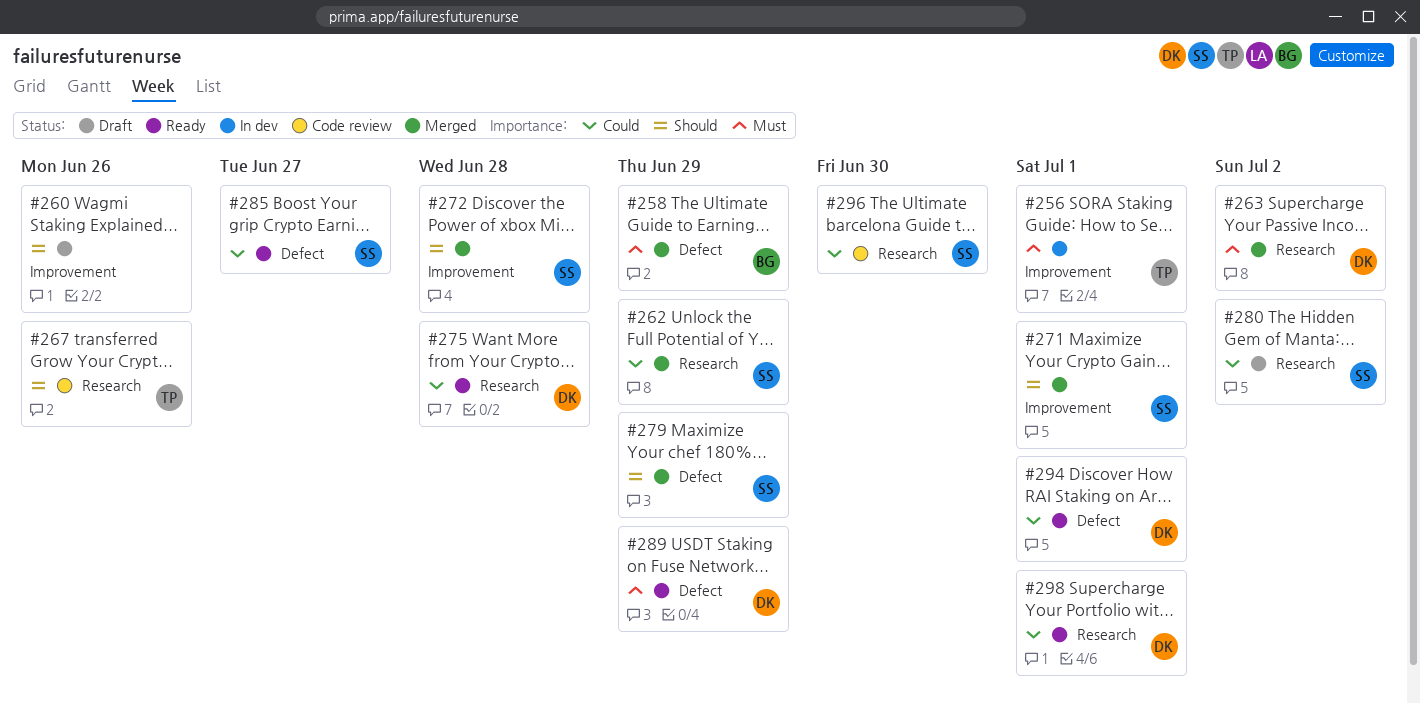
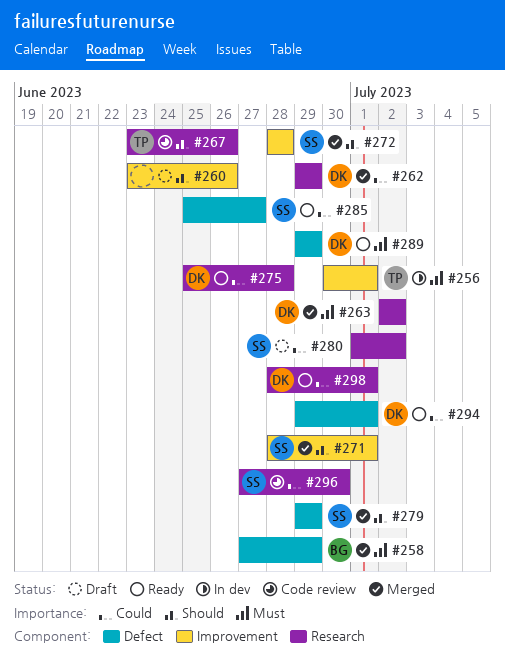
#262, owner: SS -> DK

